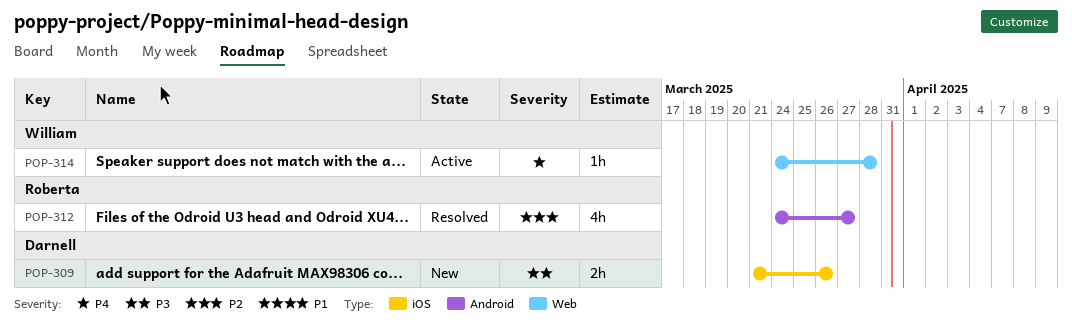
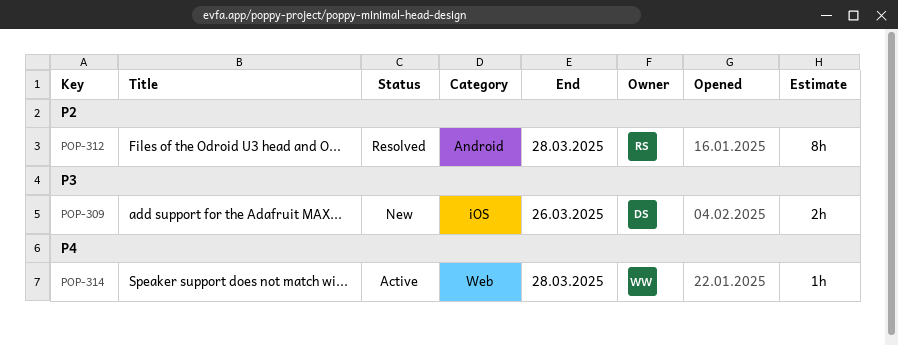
POP-312, estimate: 4h -> 8h
POP-312, due: Mar 27 -> Mar 28

